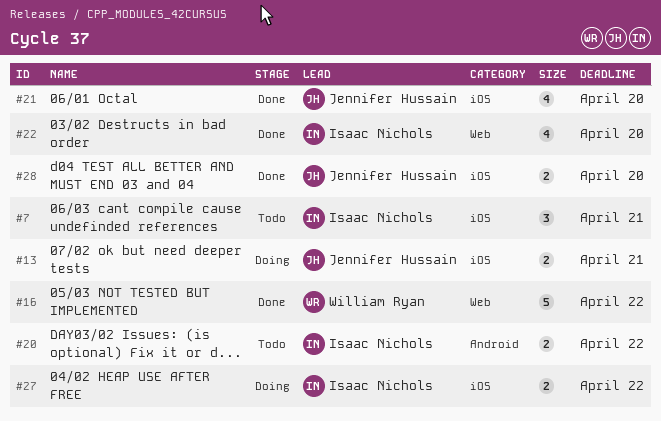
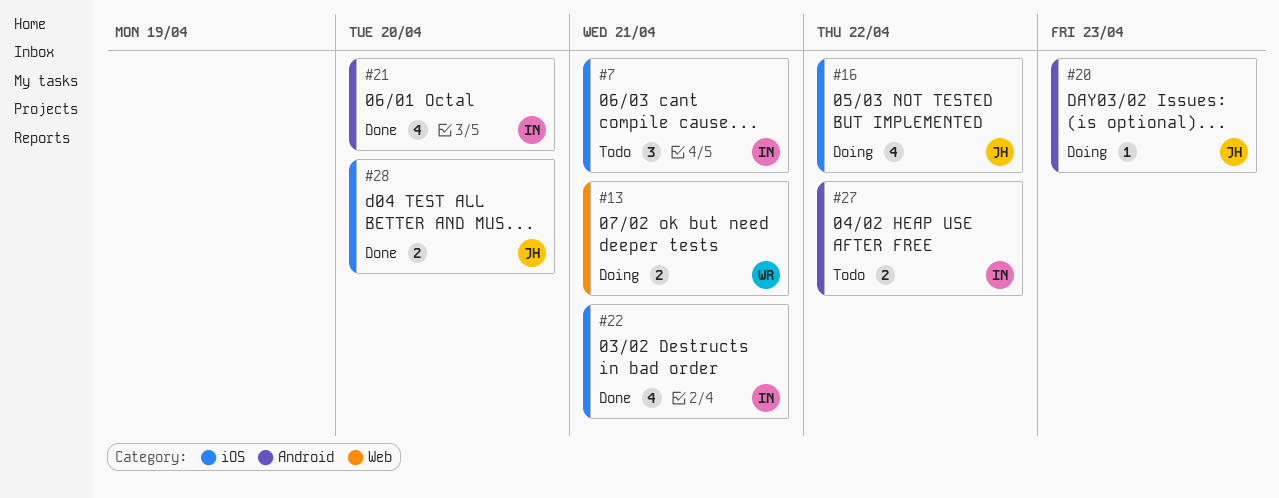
#13, owner: Jennifer Hussain -> William Ryan
#13, label: iOS -> Web
#16, status: Done -> Doing
#16, owner: William Ryan -> Jennifer Hussain
#16, label: Web -> iOS
#16, estimate: 5 -> 4
#20, status: Todo -> Doing
#20, owner: Isaac Nichols -> Jennifer Hussain
#20, estimate: 2 -> 1
#20, due: Apr 22 -> Apr 23
#21, owner: Jennifer Hussain -> Isaac Nichols
#21, label: iOS -> Android
#22, label: Web -> iOS
#22, due: Apr 20 -> Apr 21
#27, status: Doing -> Todo
#27, label: iOS -> Android

